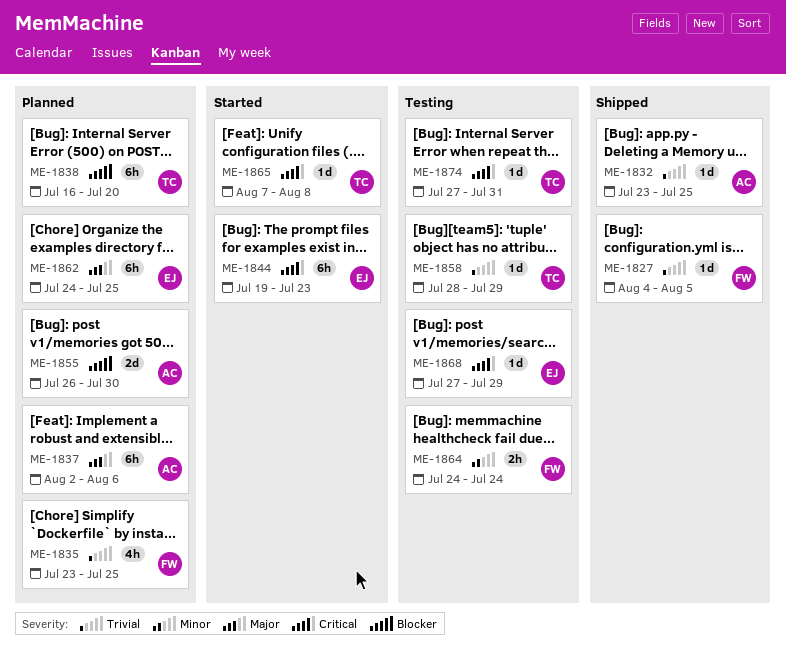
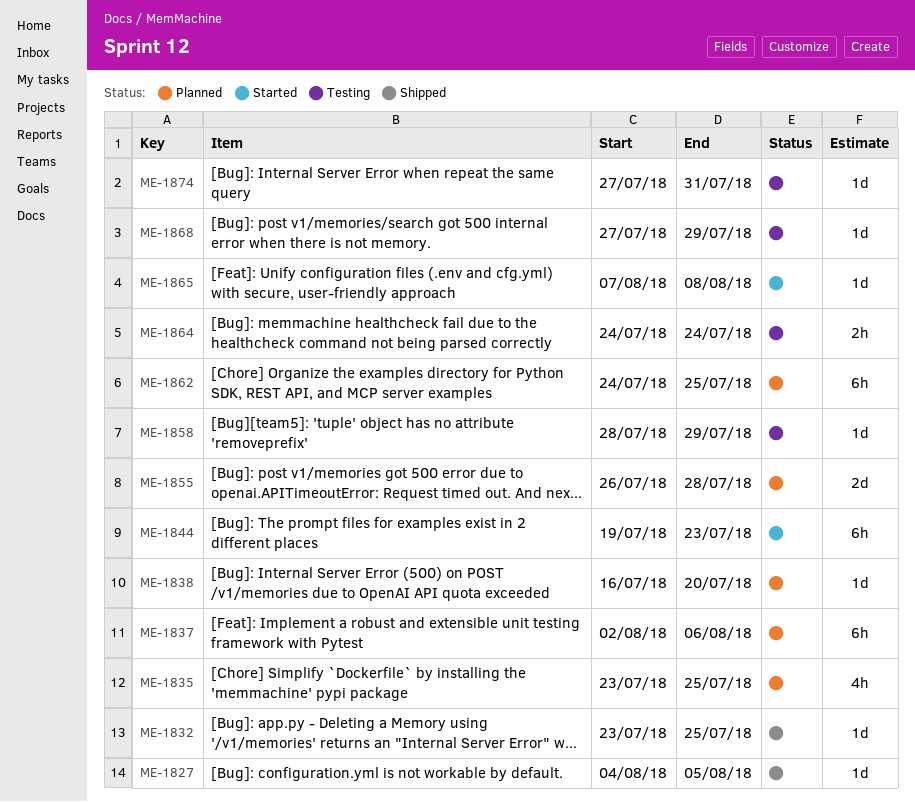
ME-1838, estimate: 6h -> 1d
ME-1855, due: Jul 30 -> Jul 28

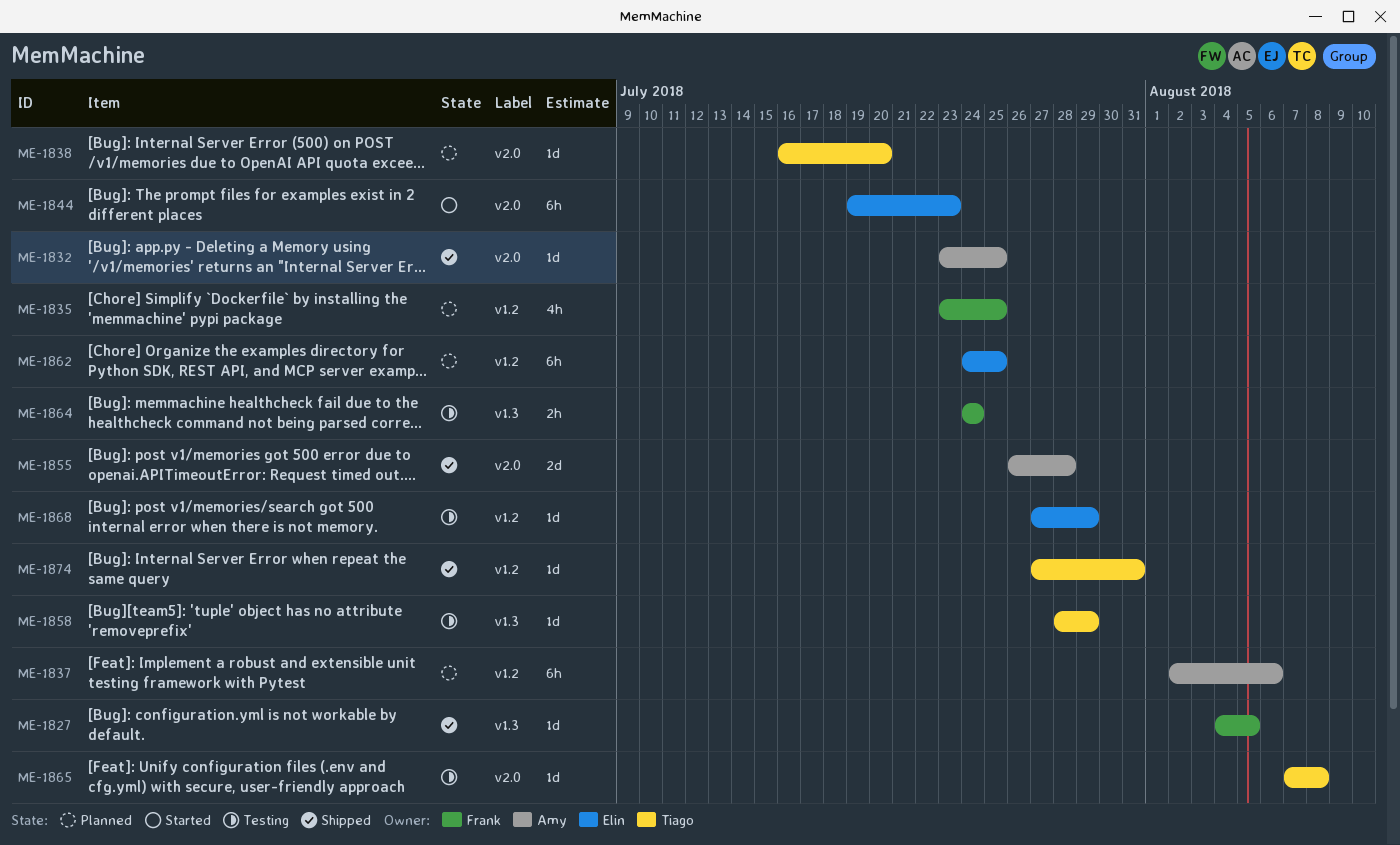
ME-1855, status: Planned -> Shipped
ME-1865, status: Started -> Testing
ME-1874, status: Testing -> Shipped

